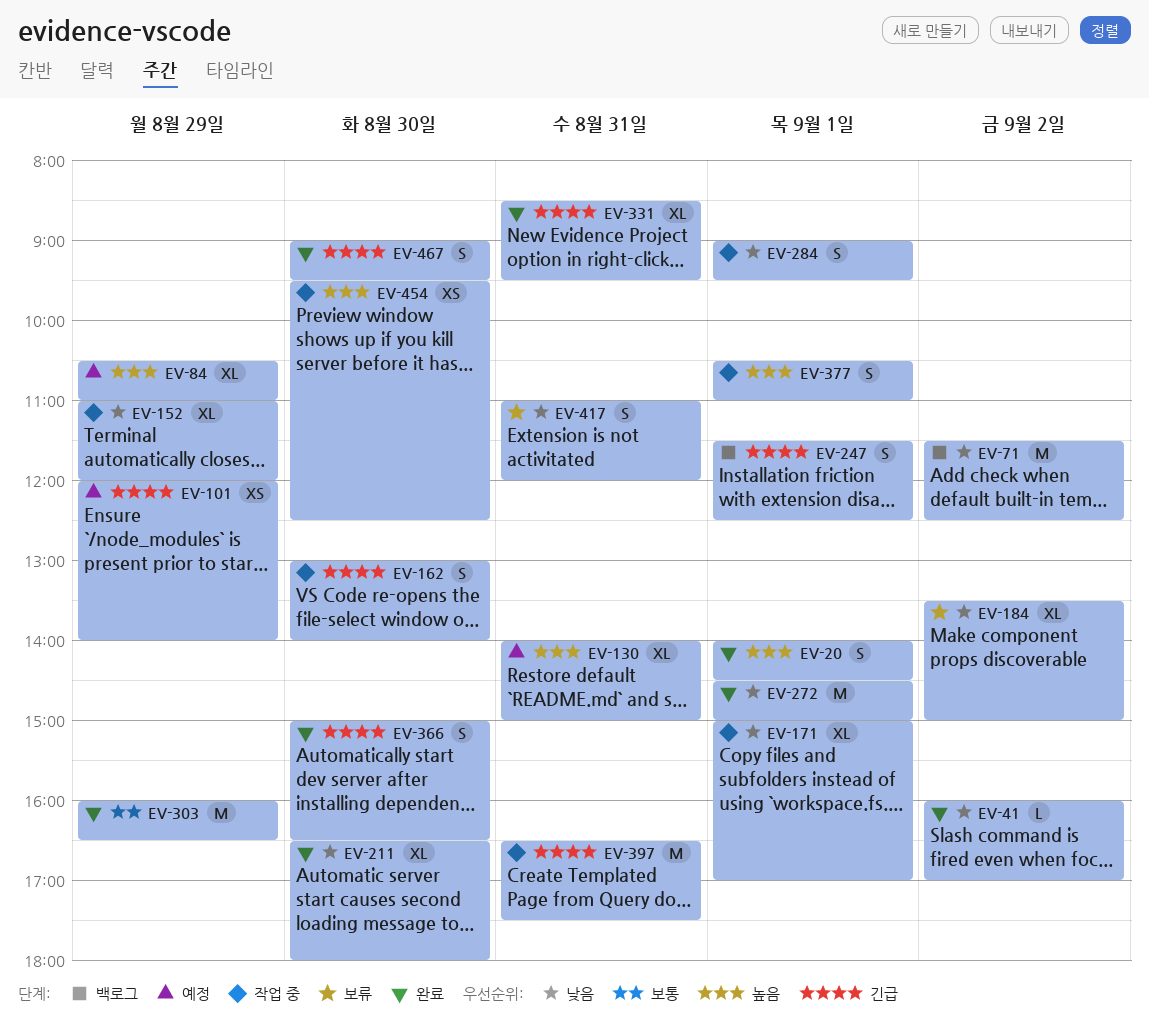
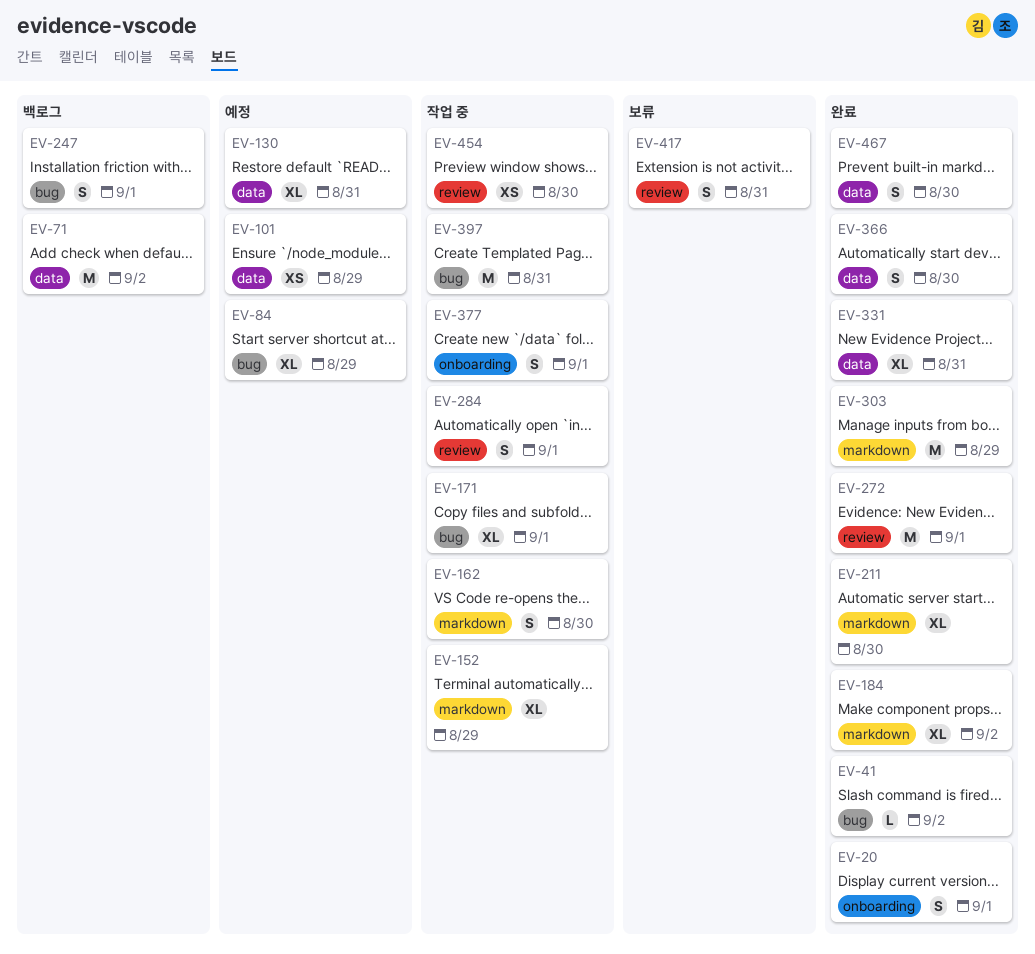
EV-184, status: 보류 -> 완료

